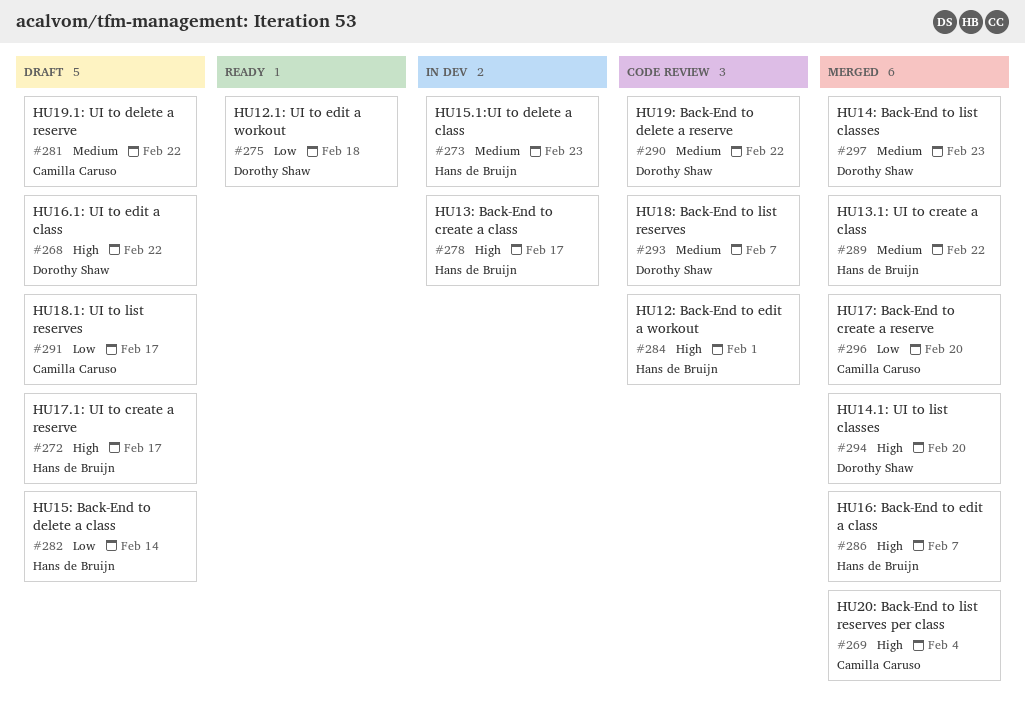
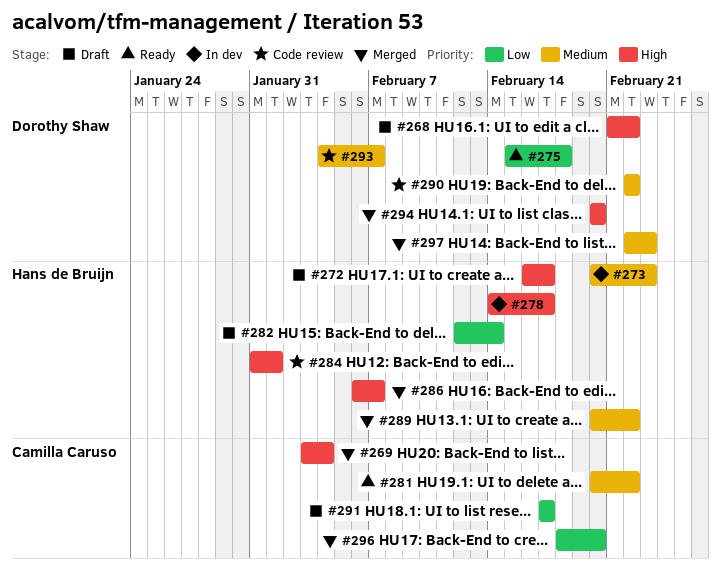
#281, status: Draft -> Ready

